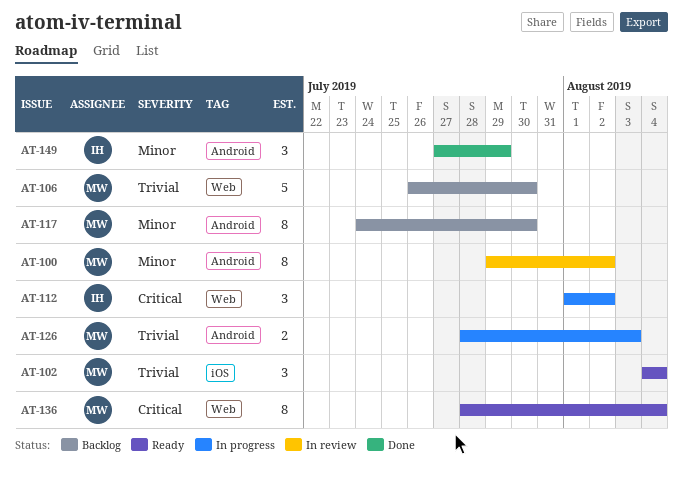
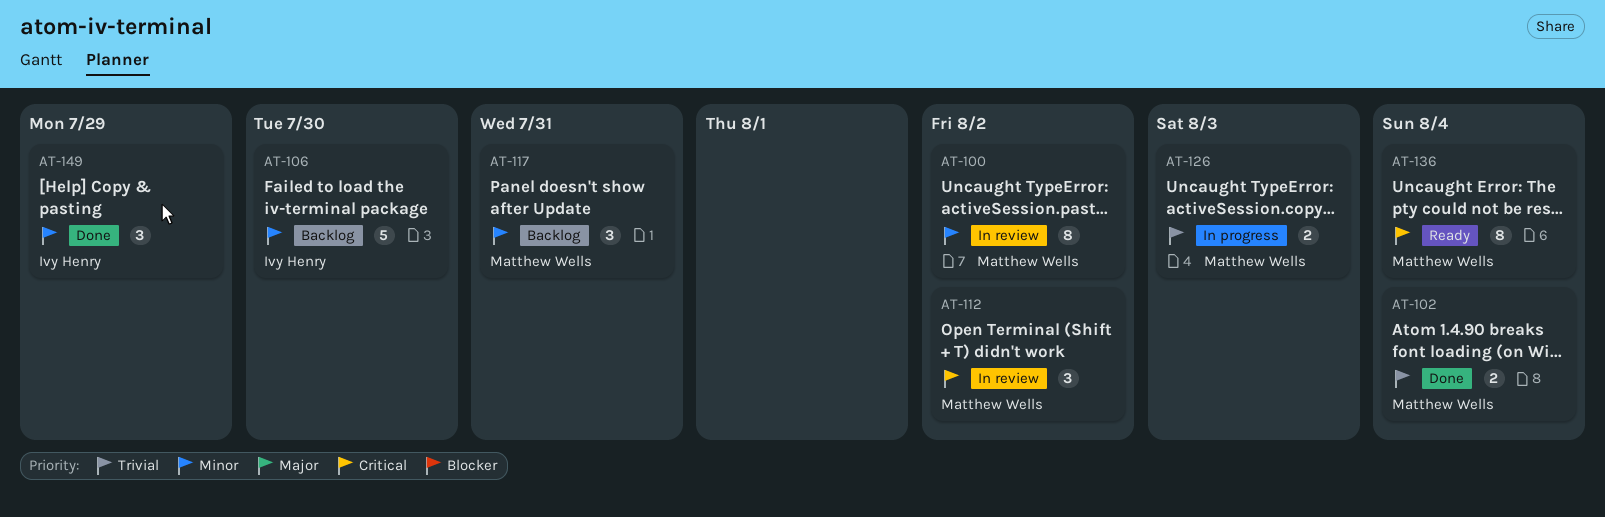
AT-102, status: Ready -> Done
AT-102, estimate: 3 -> 2
AT-106, owner: Matthew Wells -> Ivy Henry
AT-106, priority: Trivial -> Minor
AT-112, status: In progress -> In review
AT-112, owner: Ivy Henry -> Matthew Wells
AT-117, estimate: 8 -> 3
AT-117, due: Jul 30 -> Jul 31

